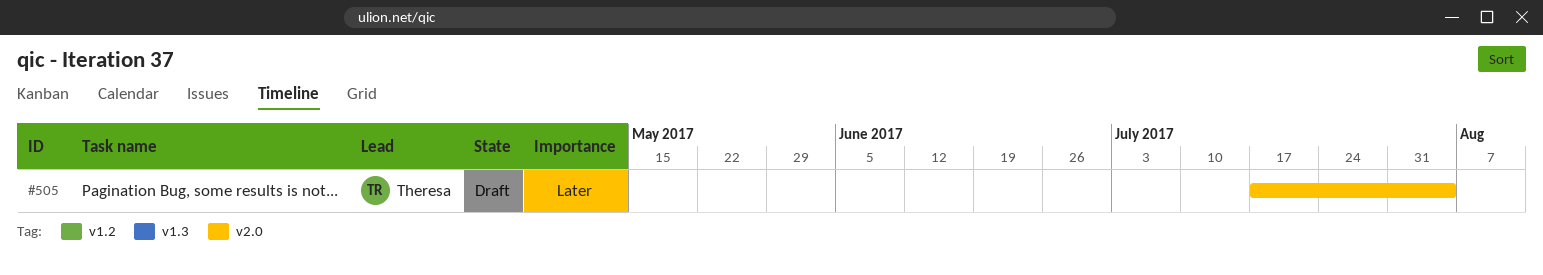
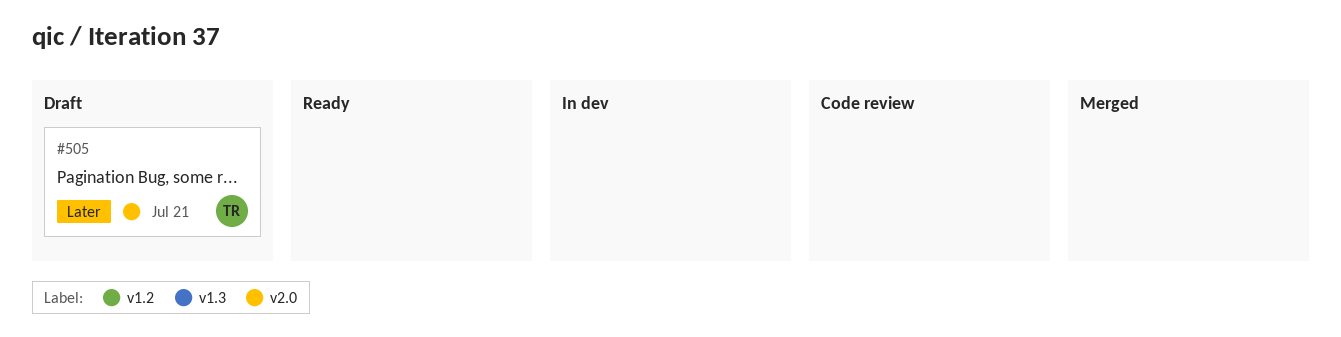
#505, due: Aug 4 -> Jul 21

